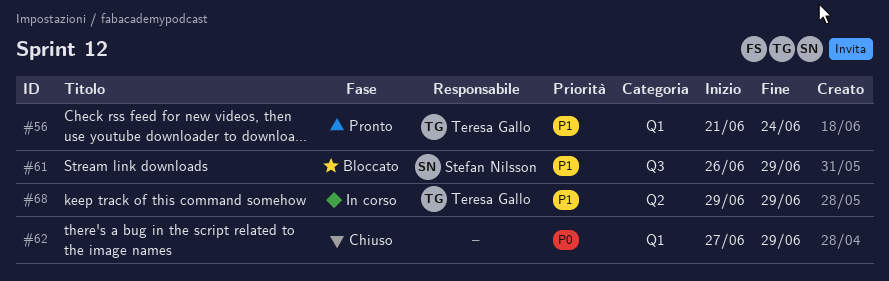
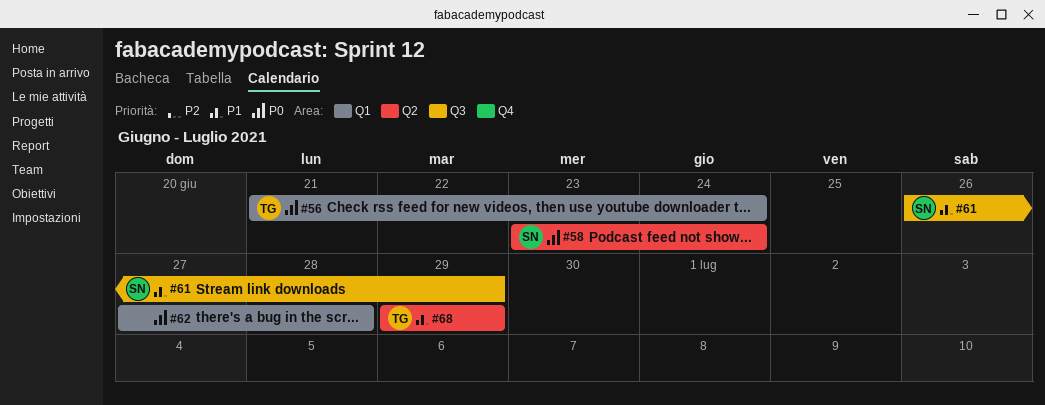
#56, priority: P1 -> P0
#58: none -> present
#62, due: Jun 29 -> Jun 28

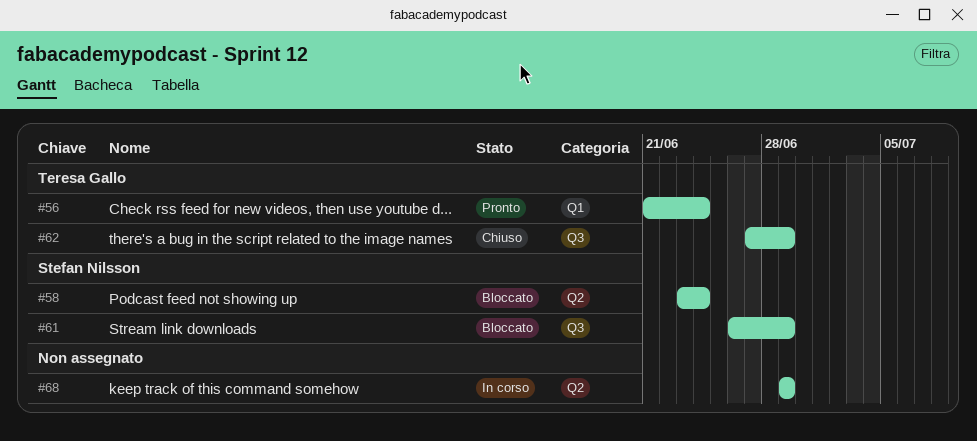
#62, owner: none -> Teresa Gallo
#62, label: Q1 -> Q3
#62, due: Jun 28 -> Jun 29
#68, owner: Teresa Gallo -> none

